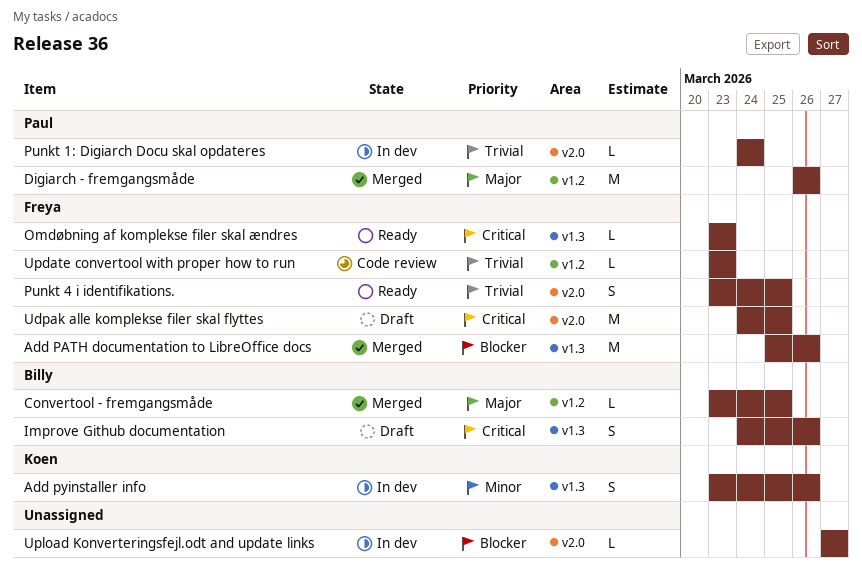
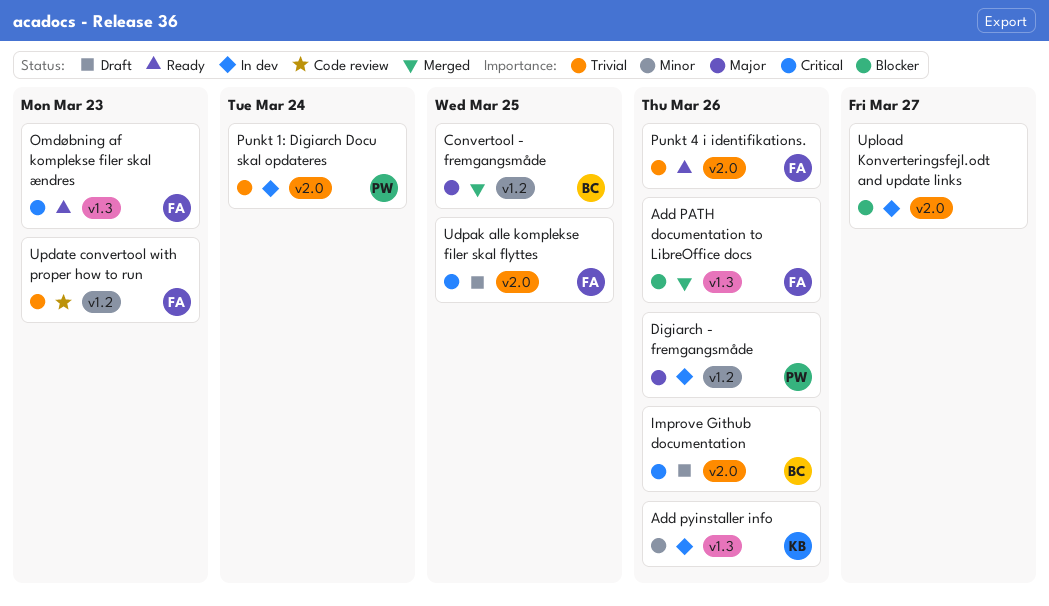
Digiarch - fremgangsmåde, status: Merged -> In dev
Improve Github documentation, label: v1.3 -> v2.0
Punkt 4 i identifikations., due: Mar 25 -> Mar 26

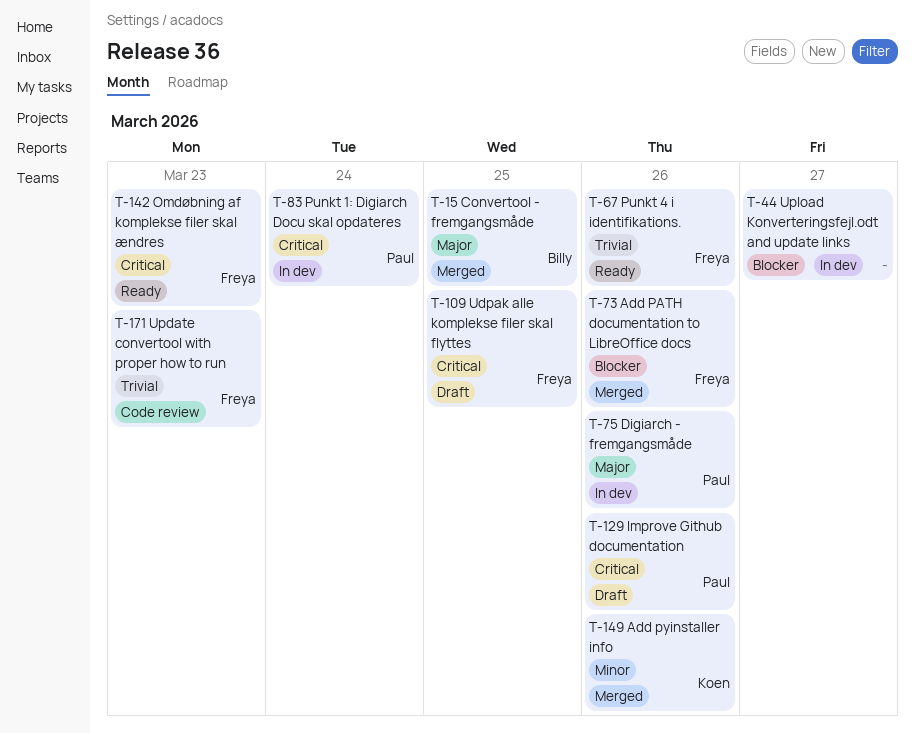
Add pyinstaller info, status: In dev -> Merged
Improve Github documentation, owner: Billy -> Paul
Punkt 1: Digiarch Docu skal opdateres, priority: Trivial -> Critical

